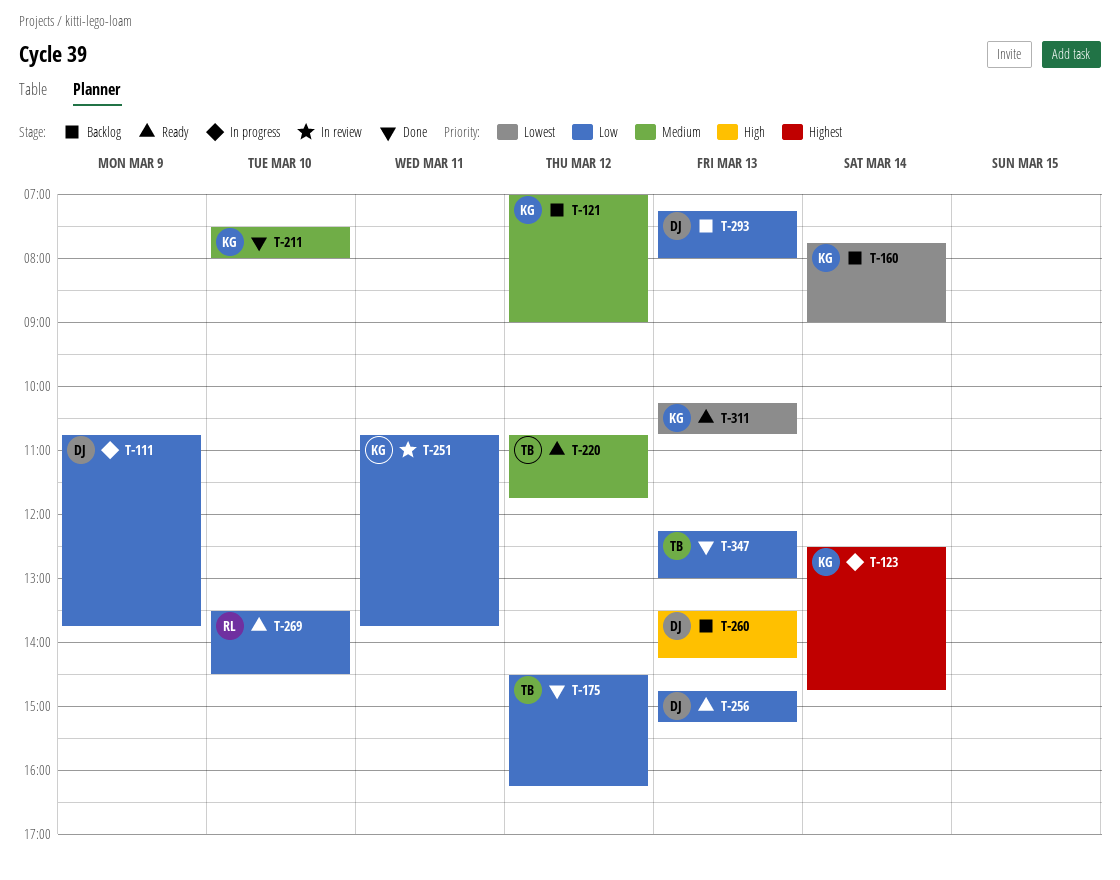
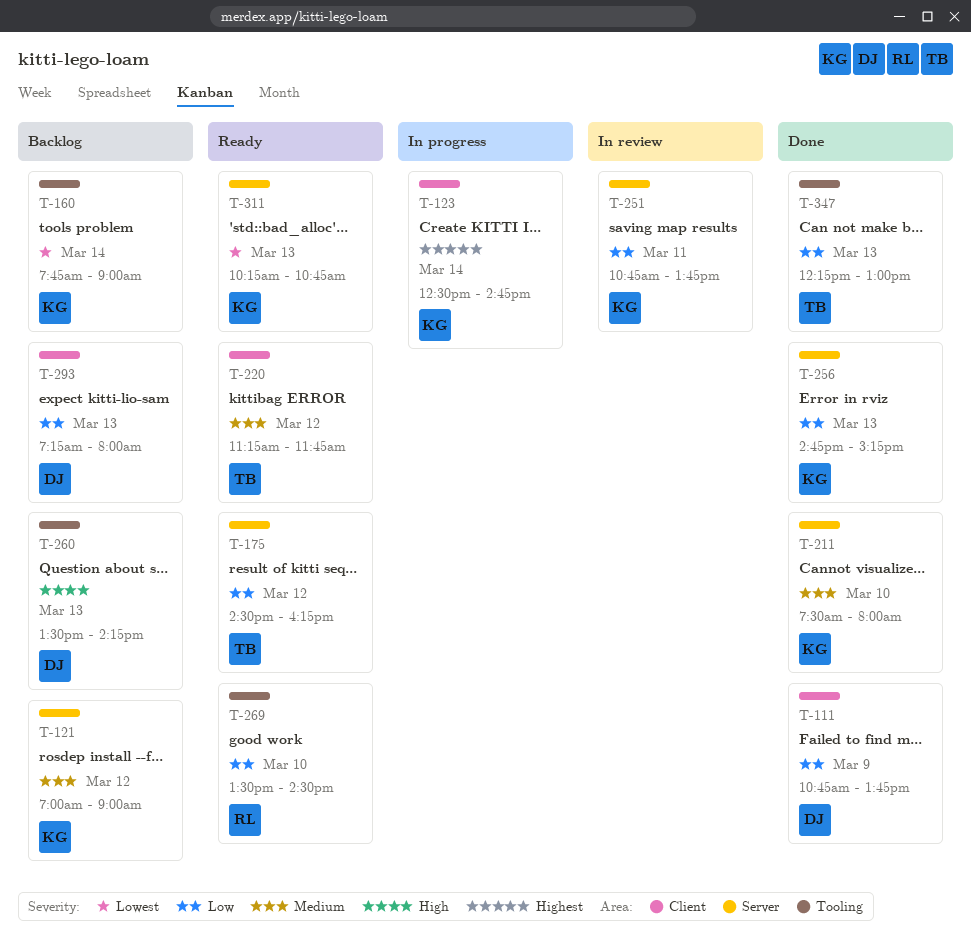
T-111, status: In progress -> Done
T-175, status: Done -> Ready
T-220, begins: 10:45 -> 11:15
T-256, status: Ready -> Done
T-256, owner: DJ -> KG

